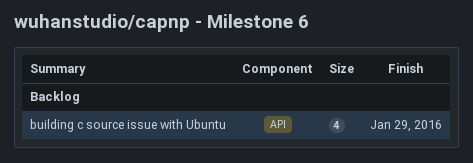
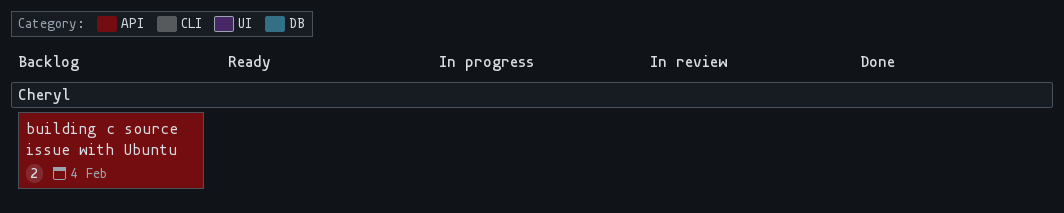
building c source issue with Ubuntu, estimate: 4 -> 2
building c source issue with Ubuntu, due: Jan 29 -> Feb 4

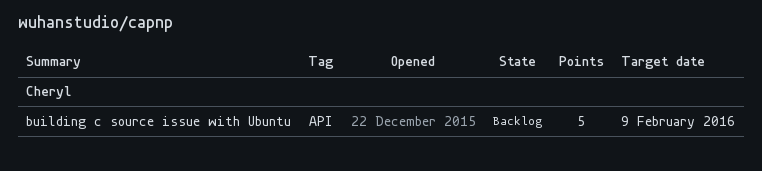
building c source issue with Ubuntu, estimate: 2 -> 5
building c source issue with Ubuntu, due: Feb 4 -> Feb 9

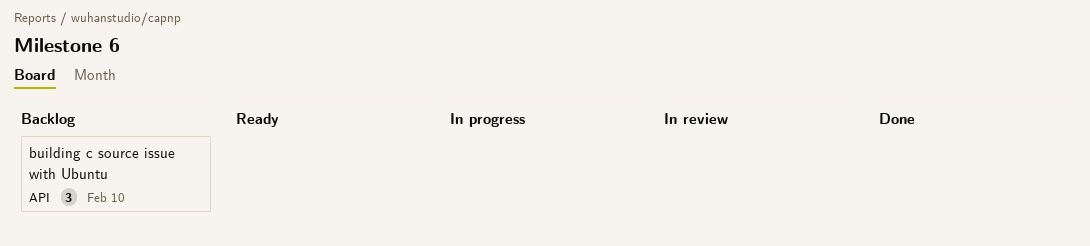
building c source issue with Ubuntu, estimate: 5 -> 3
building c source issue with Ubuntu, due: Feb 9 -> Feb 10

